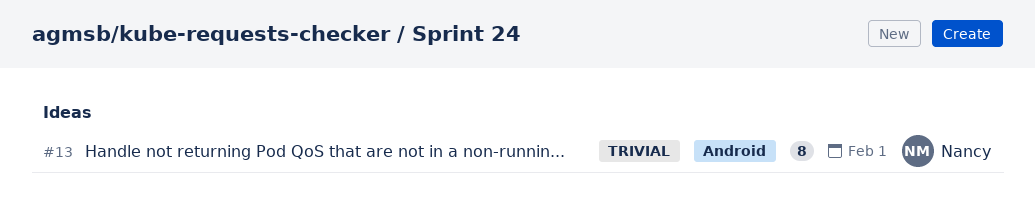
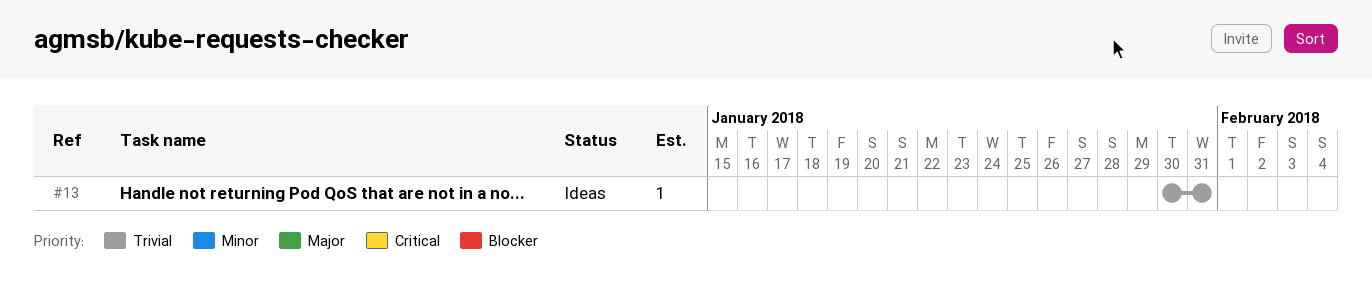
#13, estimate: 8 -> 1
#13, due: Feb 1 -> Jan 31

